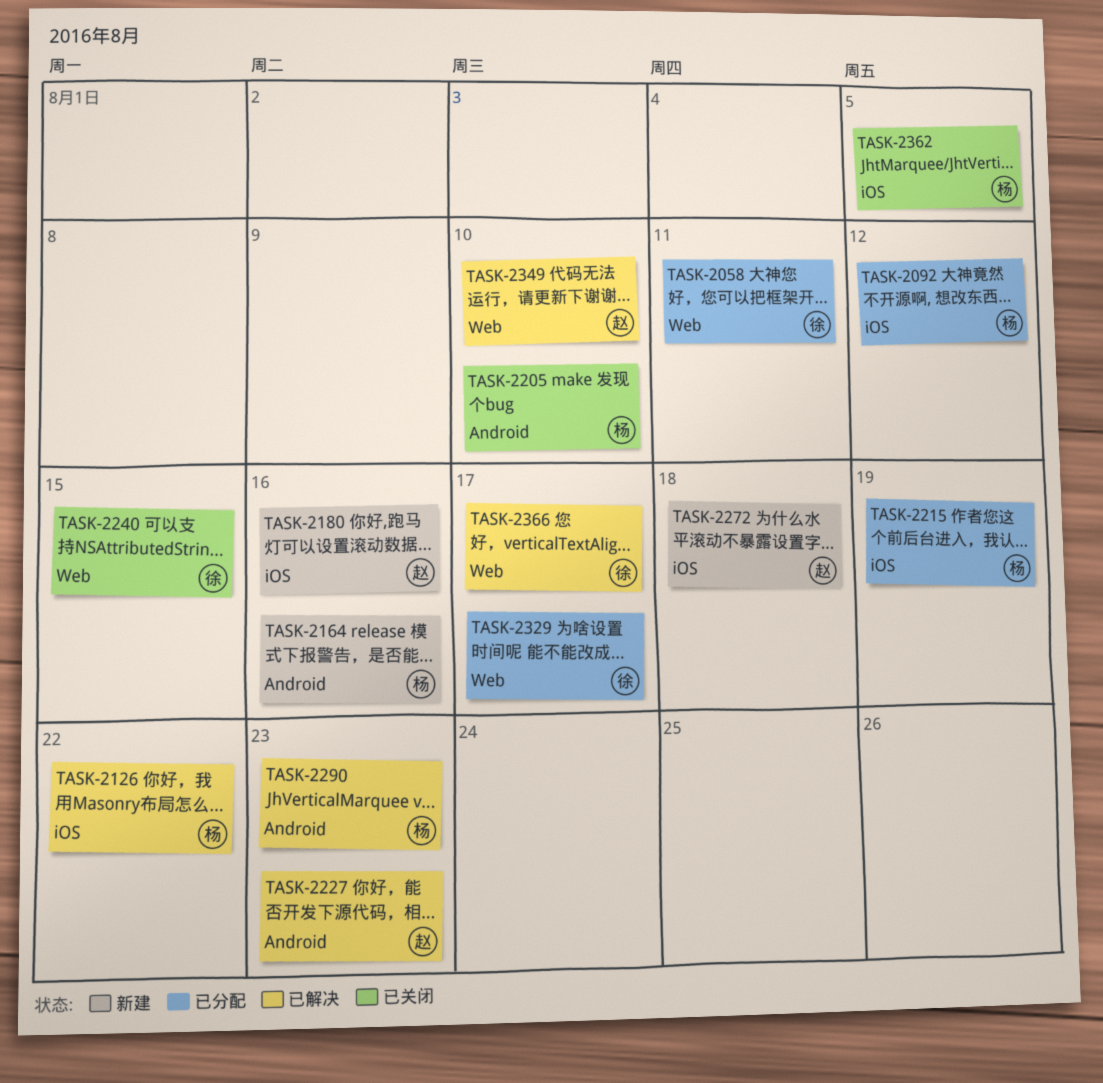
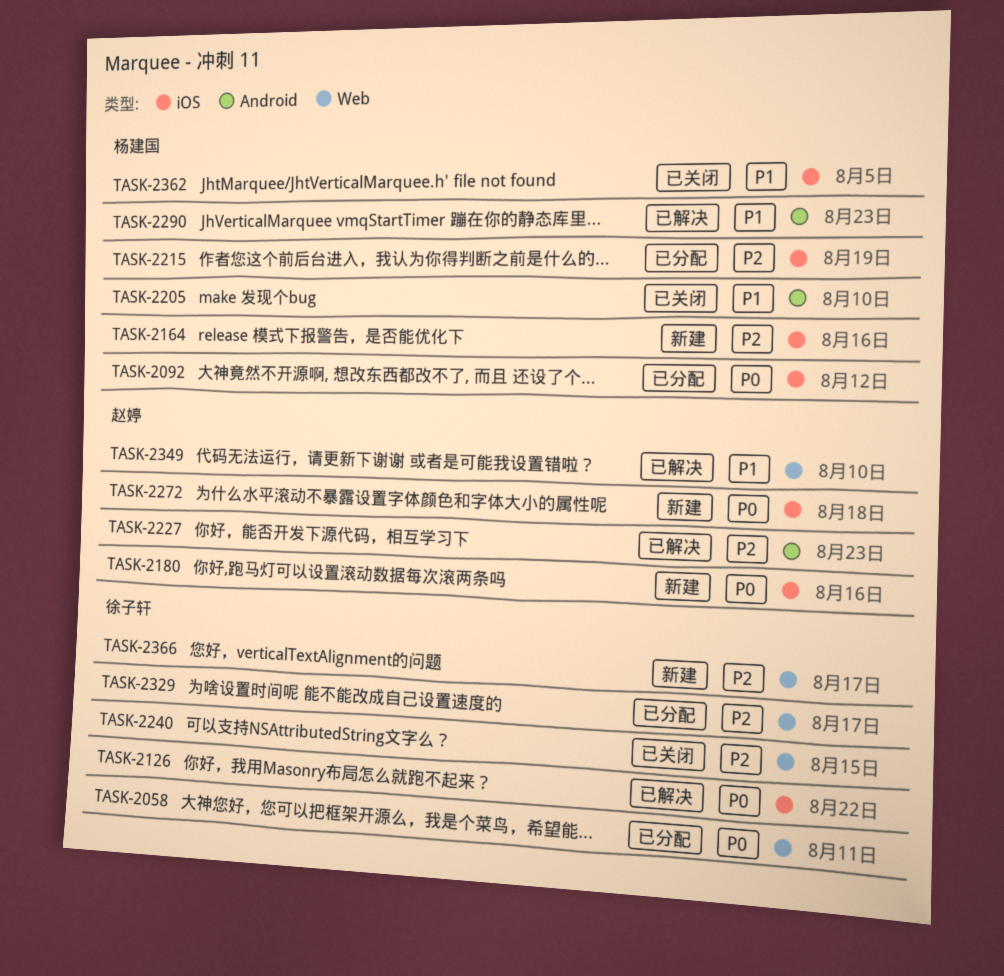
TASK-2126, owner: 杨建国 -> 徐子轩
TASK-2164, label: Android -> iOS
TASK-2366, status: 已解决 -> 新建

